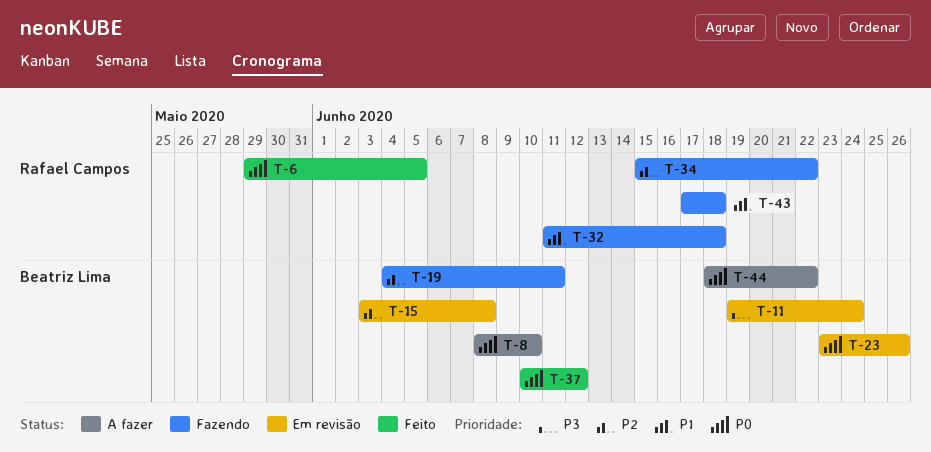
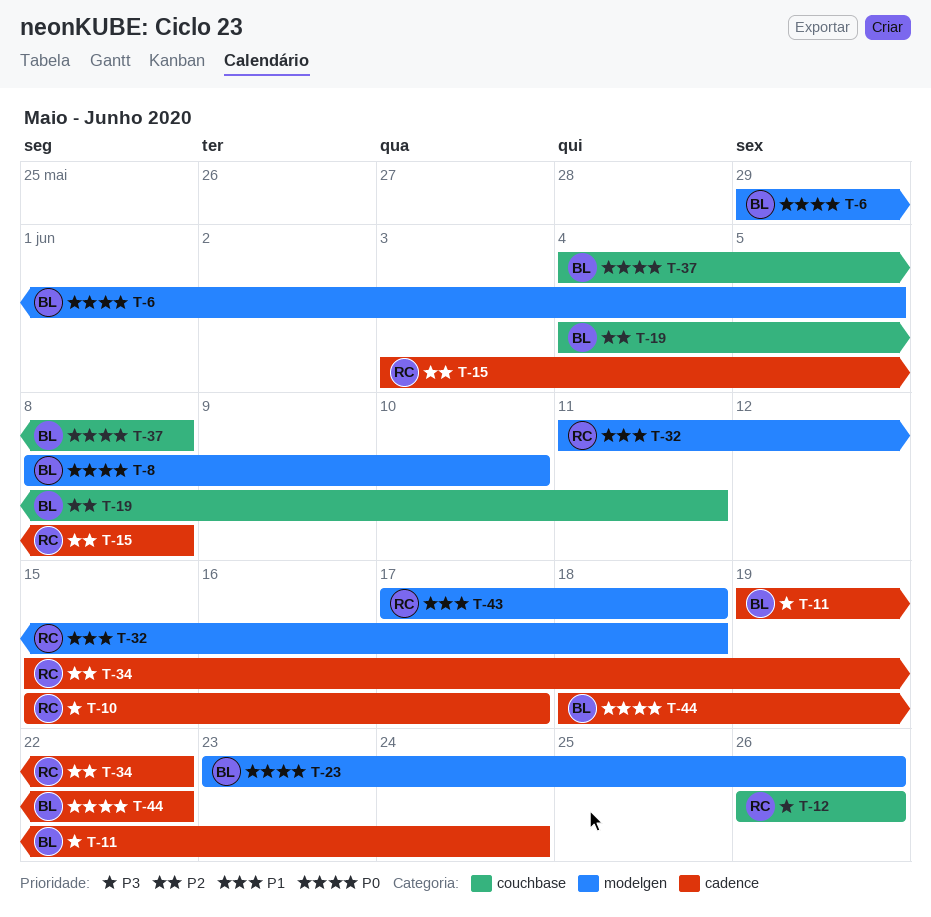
T-6, owner: Rafael Campos -> Beatriz Lima
T-10: none -> present
T-12: none -> present
T-15, owner: Beatriz Lima -> Rafael Campos
T-37, start: Jun 10 -> Jun 4
T-37, due: Jun 12 -> Jun 8

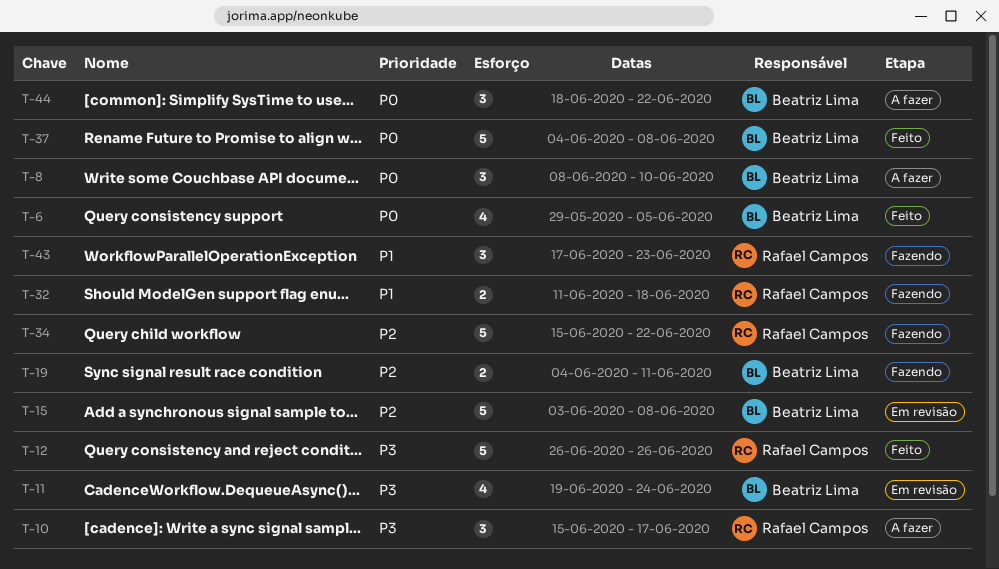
T-15, owner: Rafael Campos -> Beatriz Lima
T-23: present -> none
T-43, due: Jun 18 -> Jun 23

